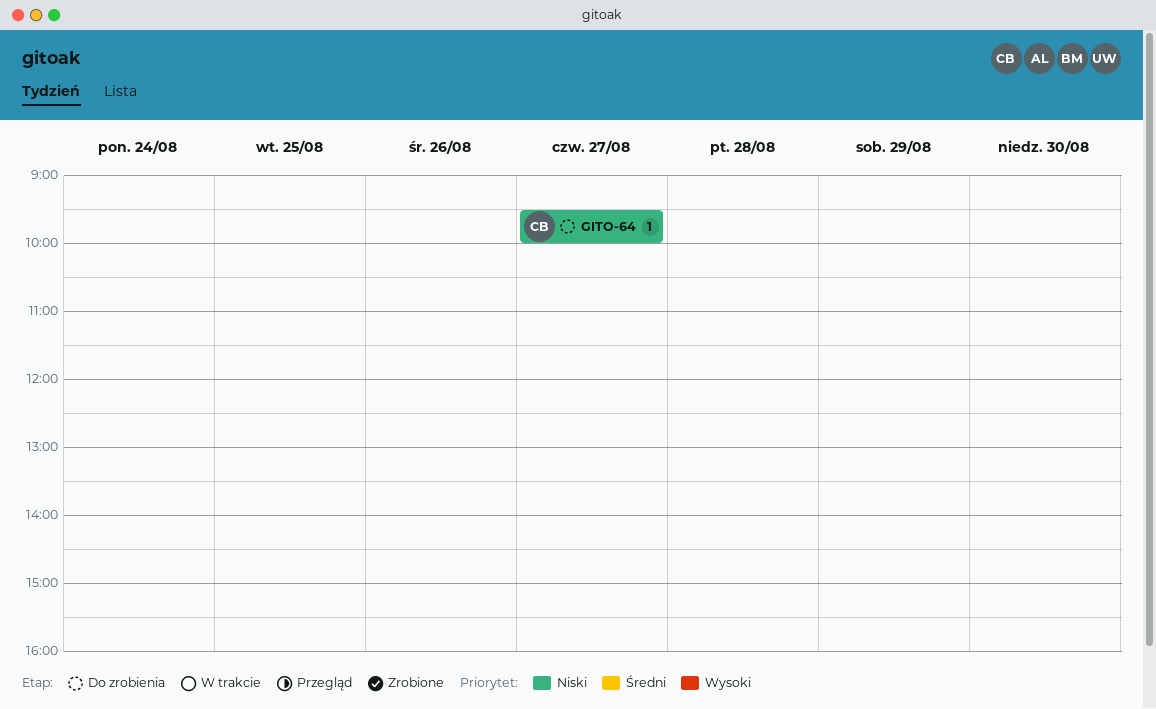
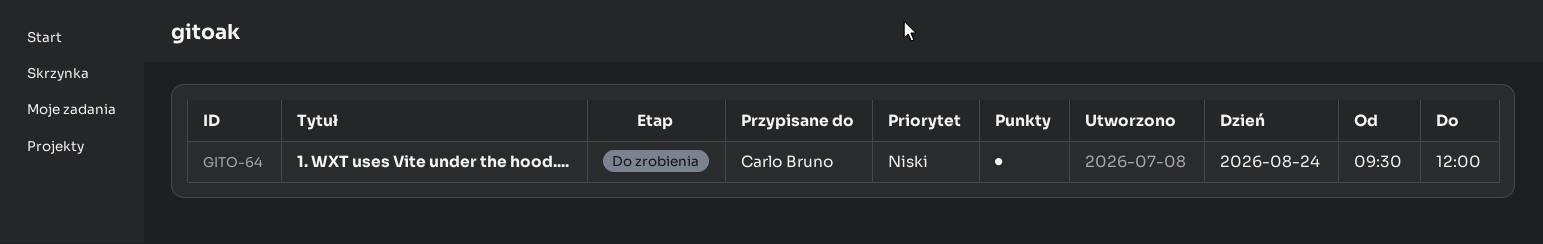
GITO-64, day: Aug 27 -> Aug 24
GITO-64, ends: 10:00 -> 12:00

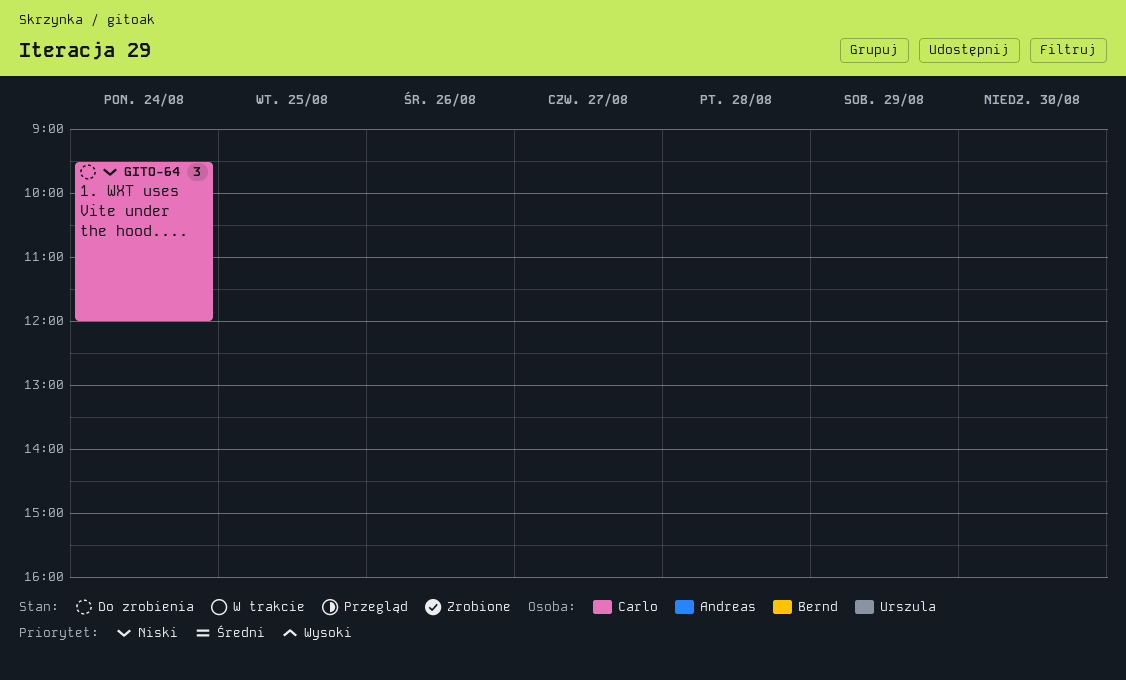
GITO-64, estimate: 1 -> 3

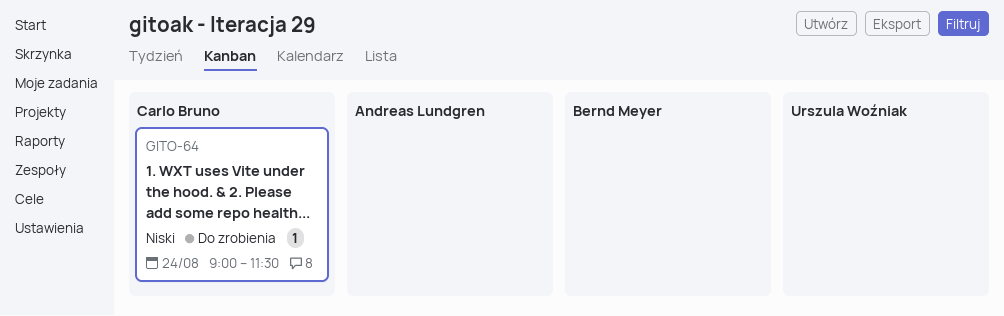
GITO-64, estimate: 3 -> 1
GITO-64, begins: 09:30 -> 09:00
GITO-64, ends: 12:00 -> 11:30

